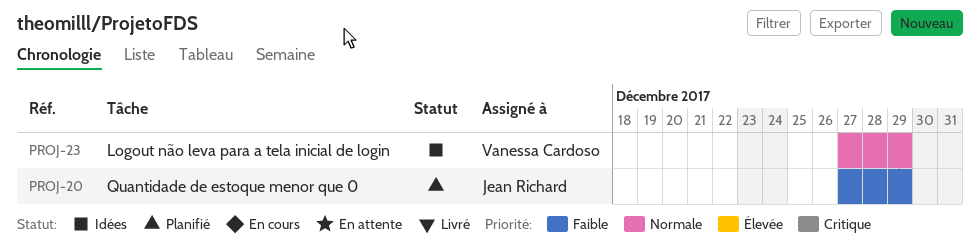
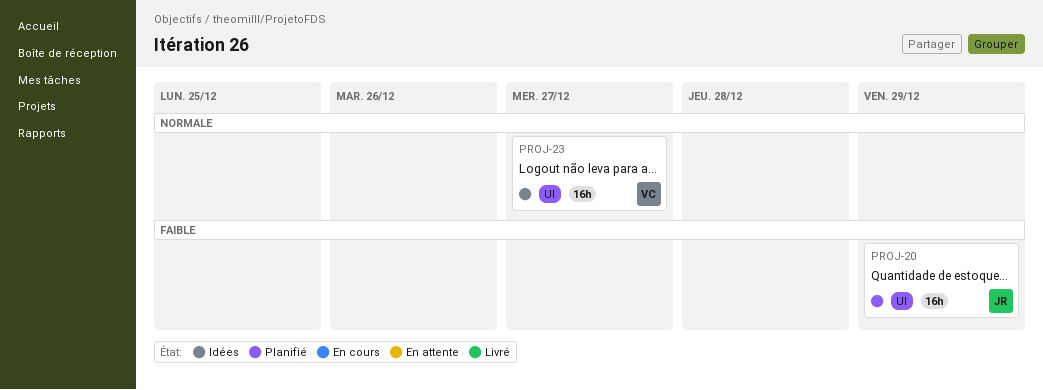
PROJ-23, due: Dec 29 -> Dec 27

